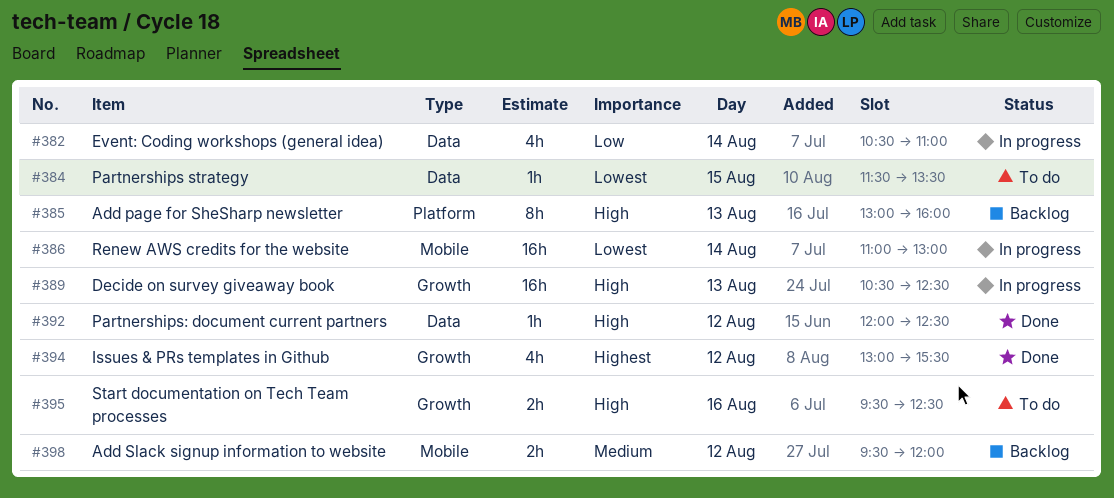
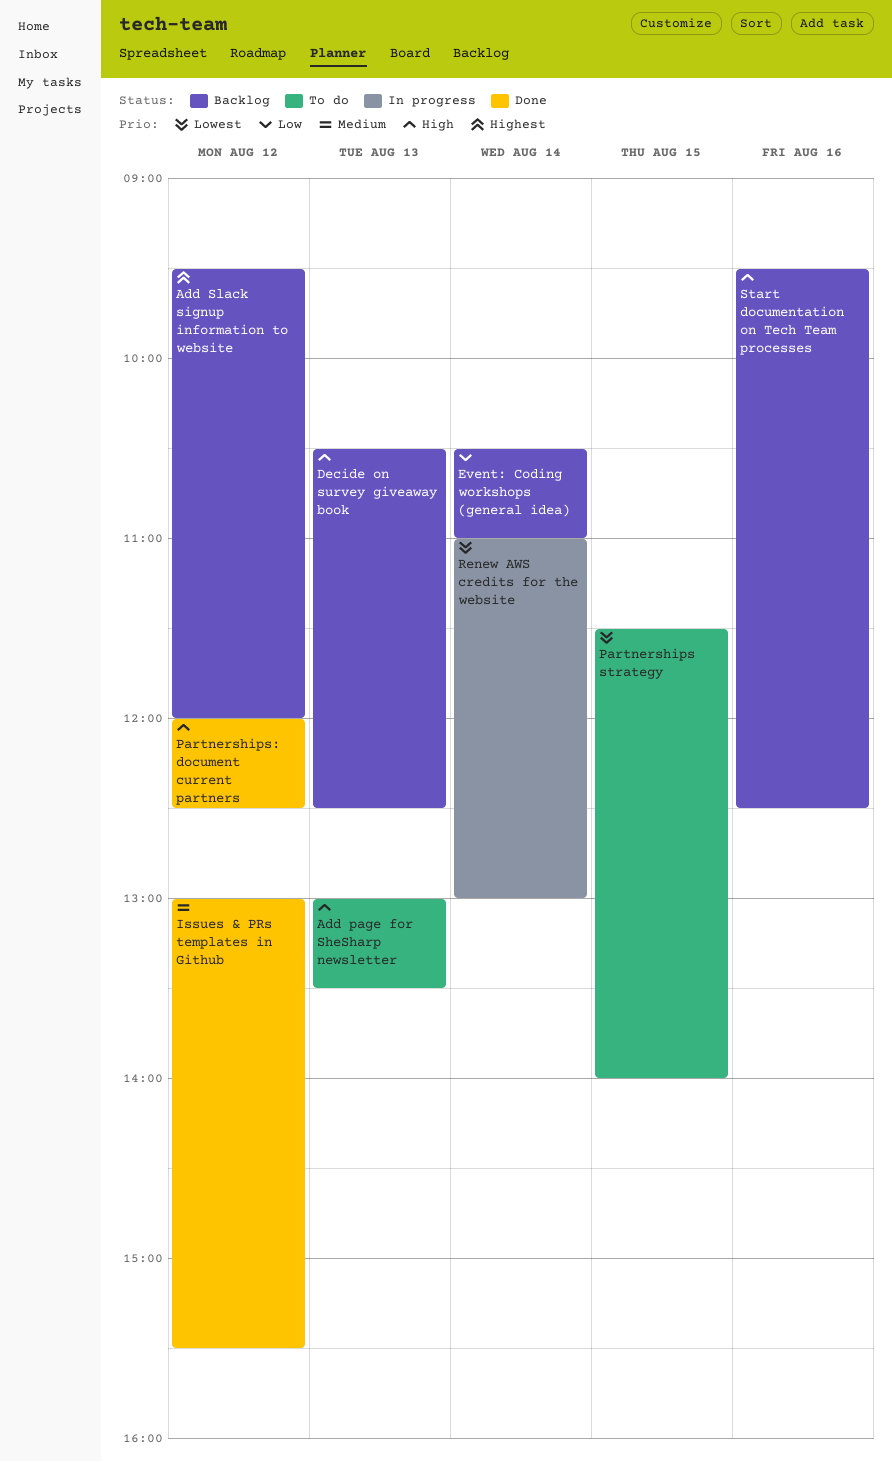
Add page for SheSharp newsletter, status: Backlog -> To do
Add page for SheSharp newsletter, ends: 16:00 -> 13:30
Add Slack signup information to website, priority: Medium -> Highest
Decide on survey giveaway book, status: In progress -> Backlog
Event: Coding workshops (general idea), status: In progress -> Backlog
Issues & PRs templates in Github, priority: Highest -> Medium
Partnerships strategy, ends: 13:30 -> 14:00
Start documentation on Tech Team processes, status: To do -> Backlog

